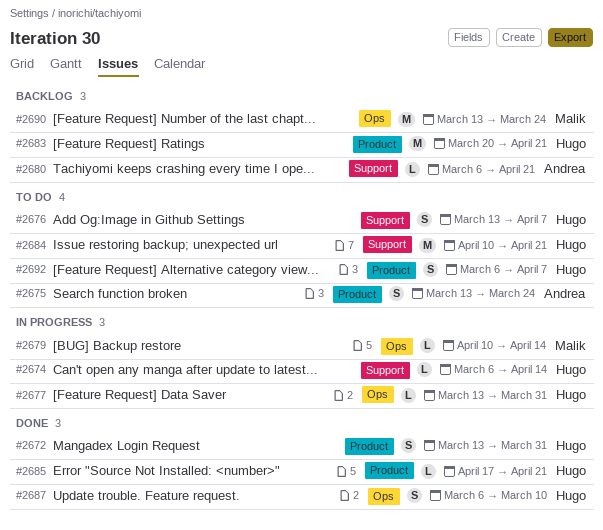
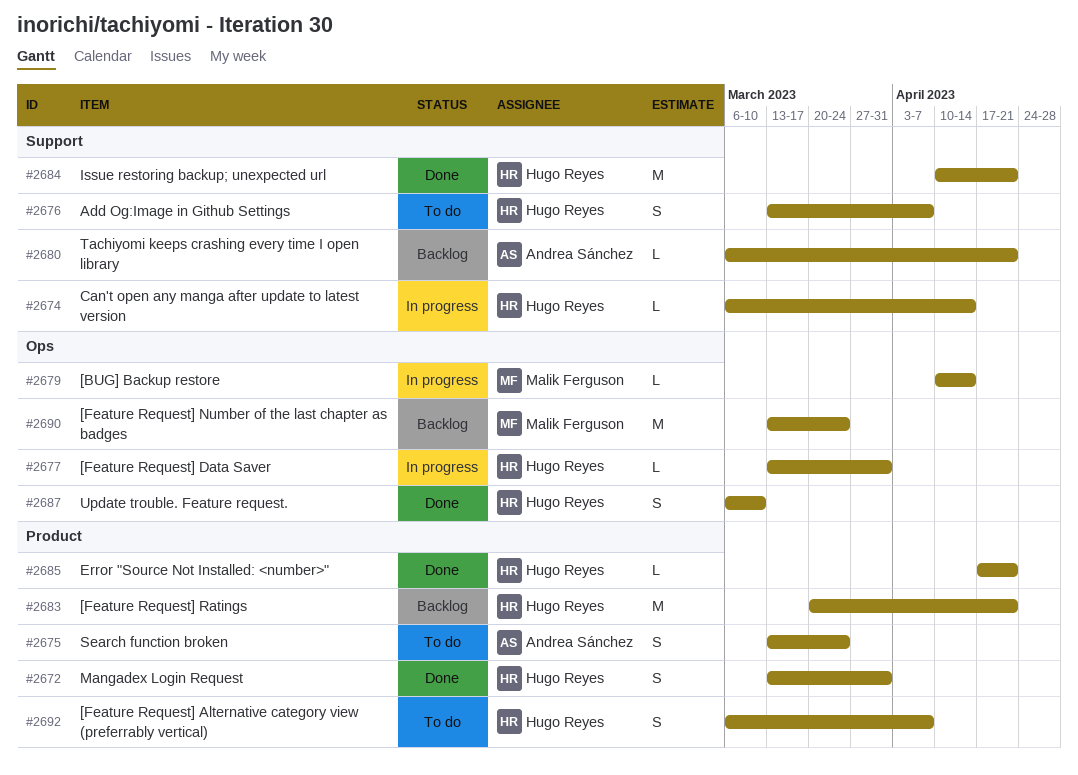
#2684, status: To do -> Done

